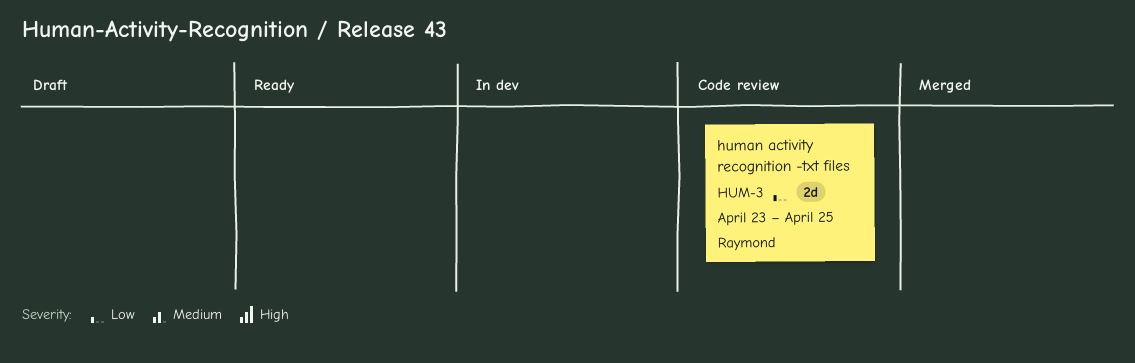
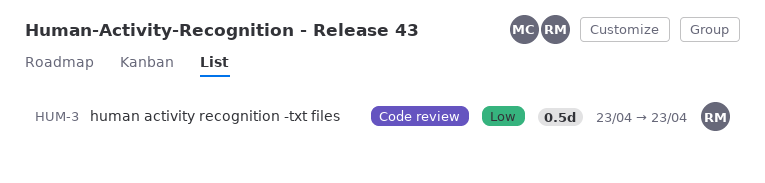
HUM-3, estimate: 2d -> 0.5d
HUM-3, due: Apr 25 -> Apr 23

